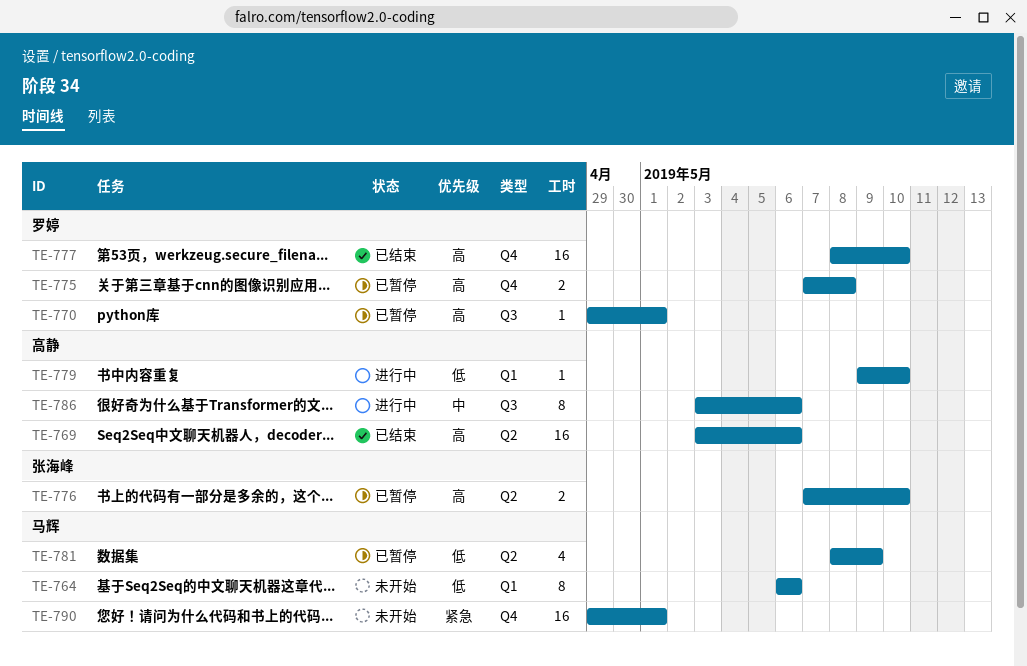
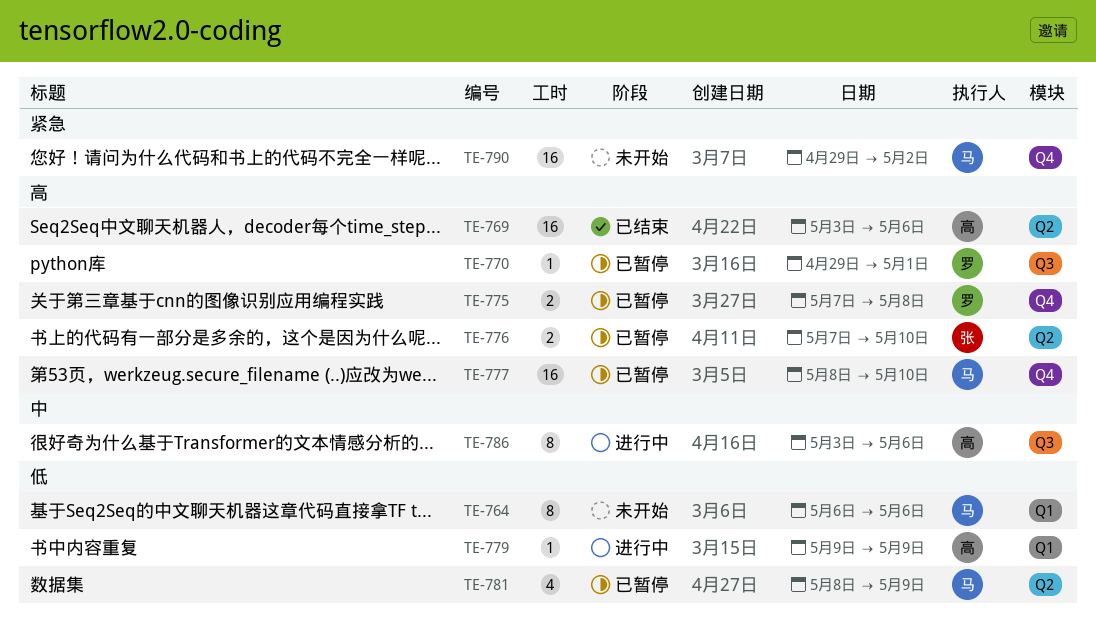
TE-777, status: 已结束 -> 已暂停
TE-777, owner: 罗婷 -> 马辉
TE-779, due: May 10 -> May 9
TE-790, due: May 1 -> May 2

